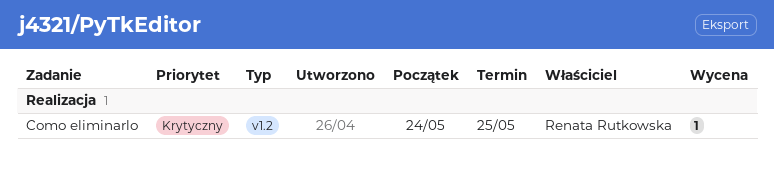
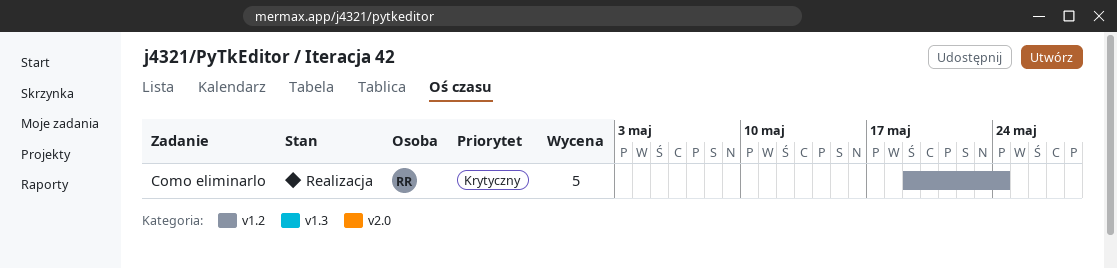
Como eliminarlo, estimate: 1 -> 5
Como eliminarlo, start: May 24 -> May 19
Como eliminarlo, due: May 25 -> May 24

